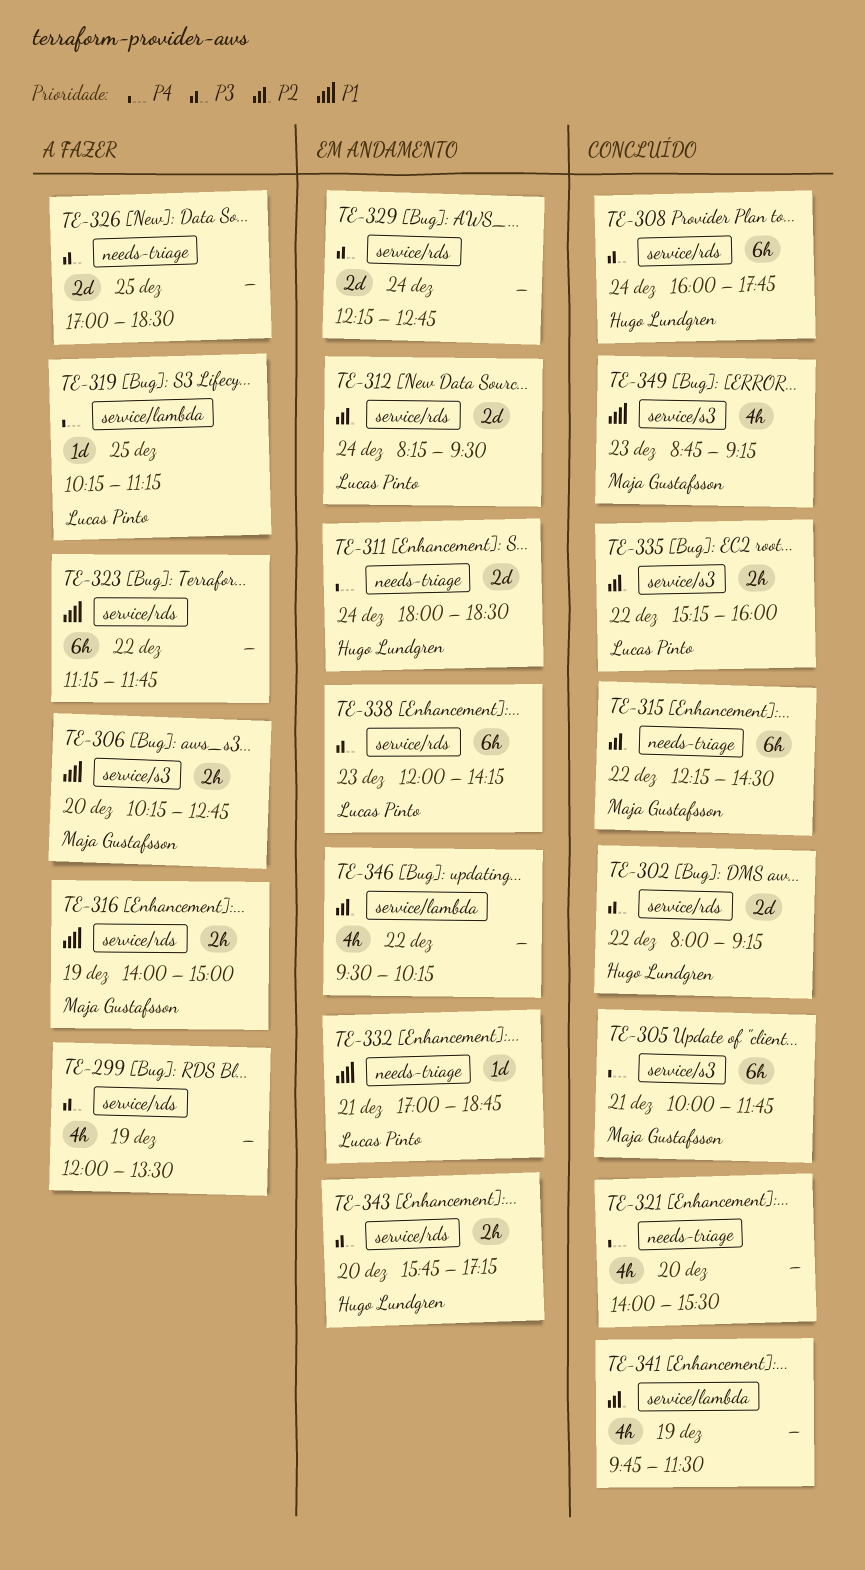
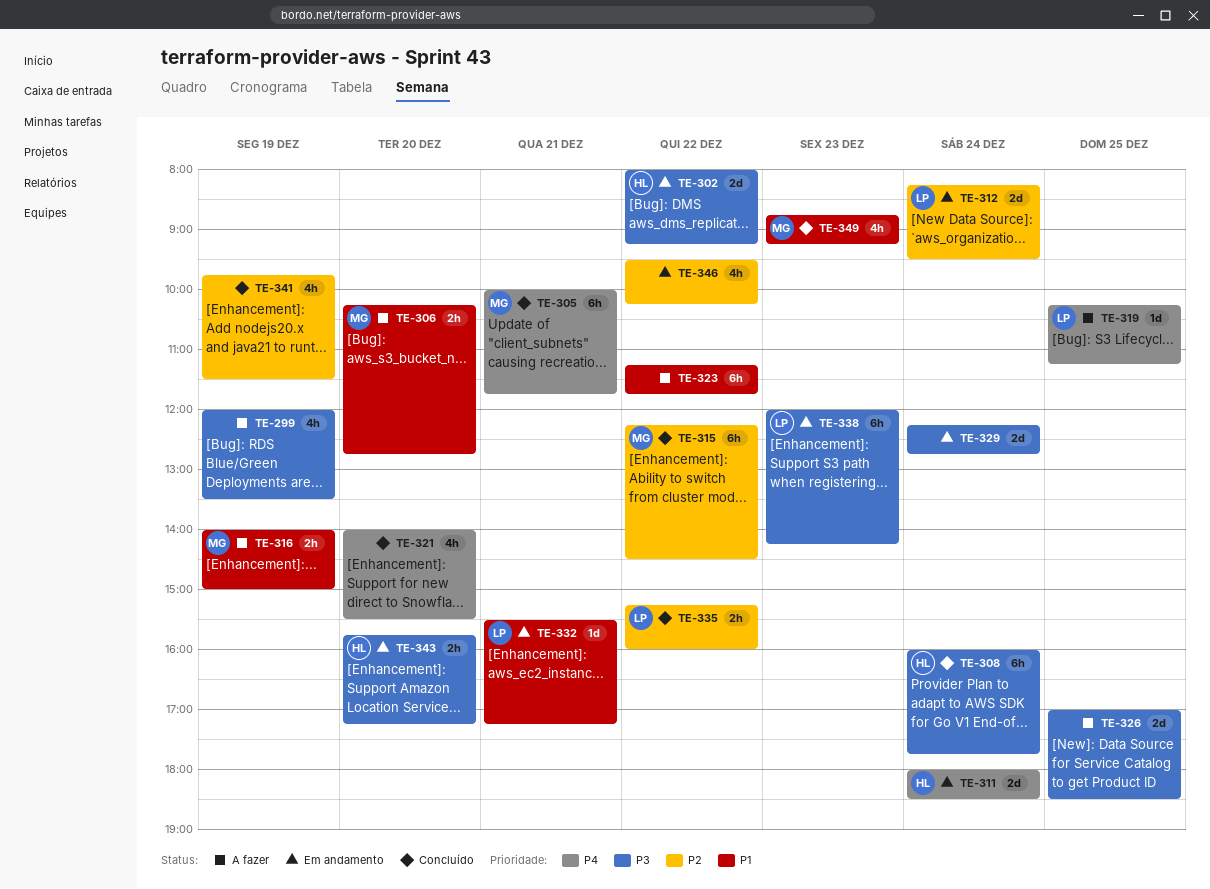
TE-302, status: Concluído -> Em andamento
TE-332, begins: 17:00 -> 15:30
TE-332, ends: 18:45 -> 17:15

